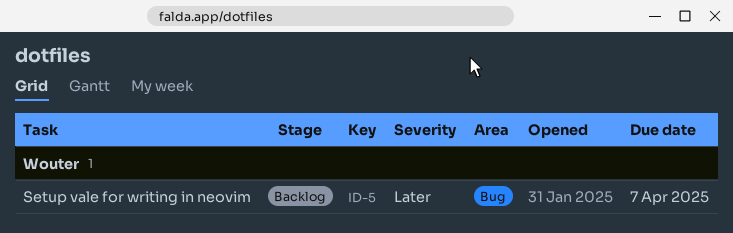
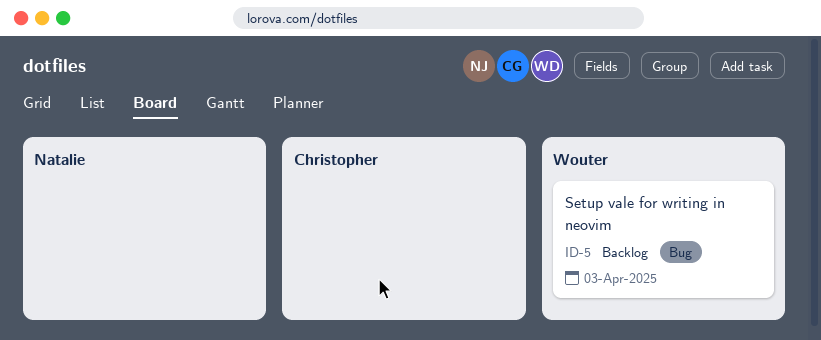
ID-5, due: Apr 7 -> Apr 3

